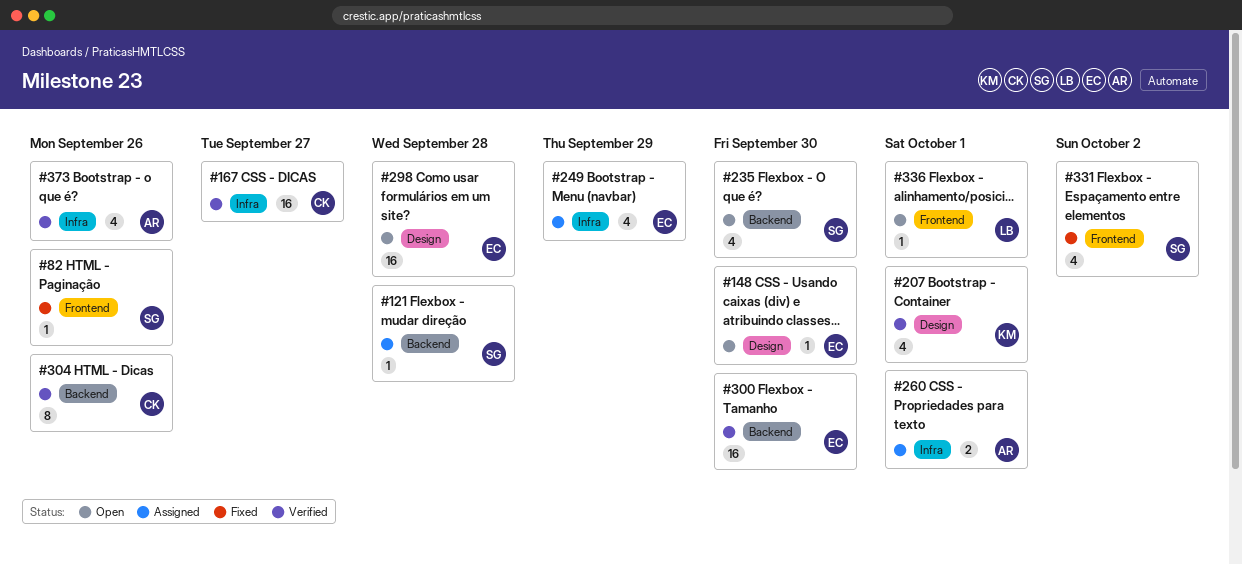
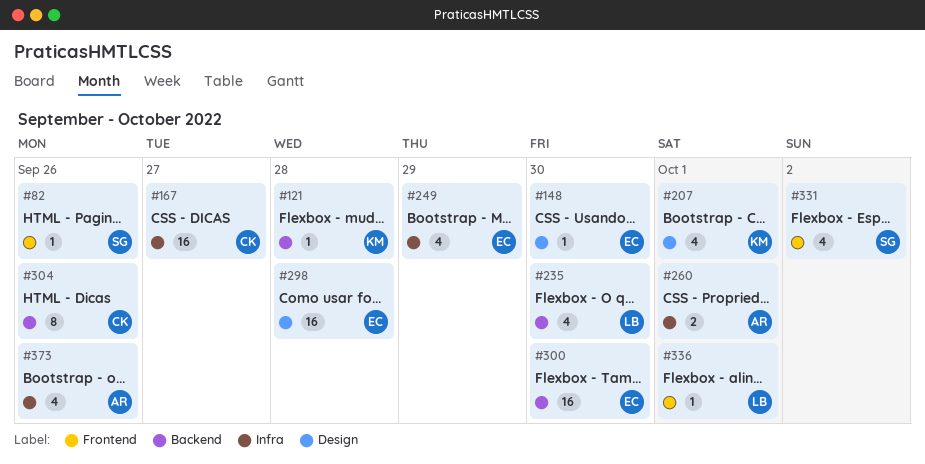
#121, owner: SG -> KM
#235, owner: SG -> LB

